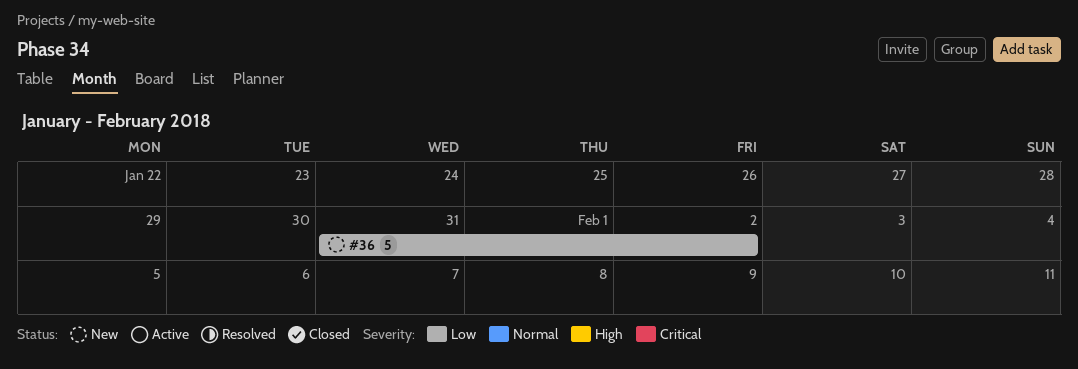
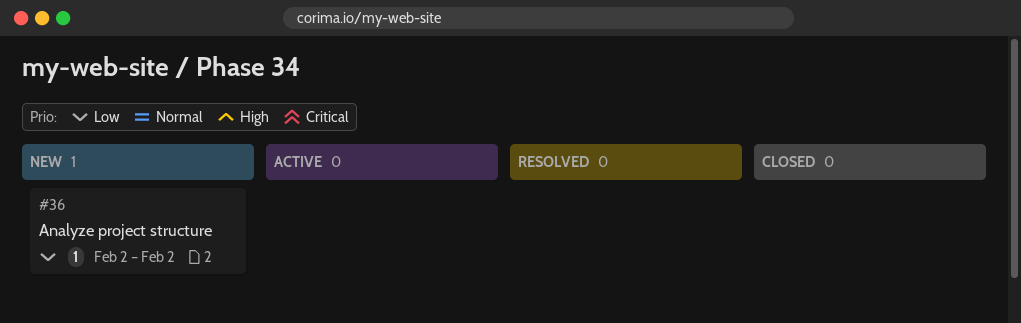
#36, estimate: 5 -> 1
#36, start: Jan 31 -> Feb 2

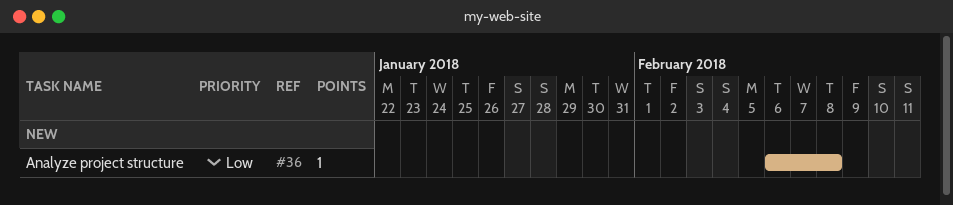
#36, start: Feb 2 -> Feb 6
#36, due: Feb 2 -> Feb 8

